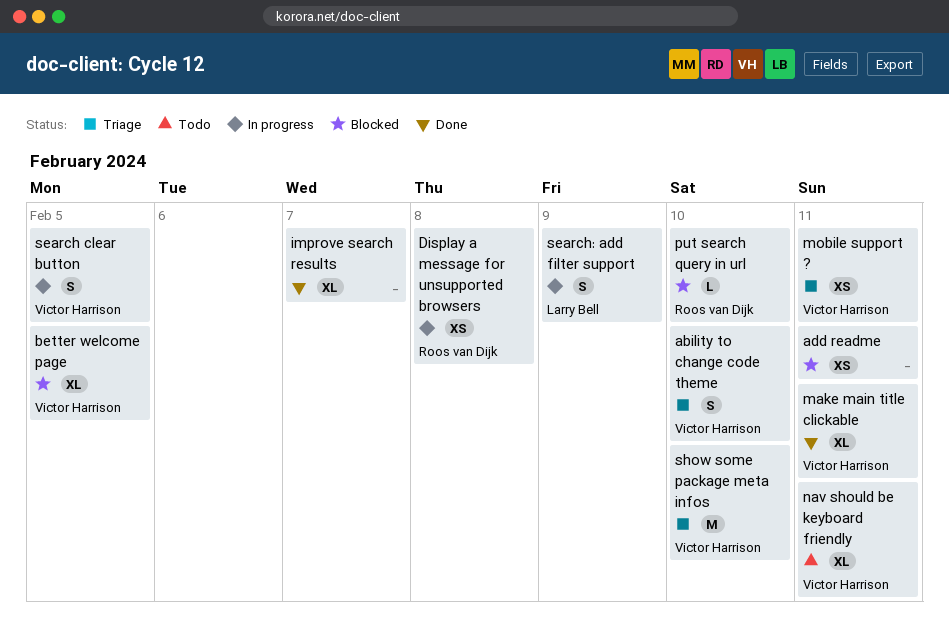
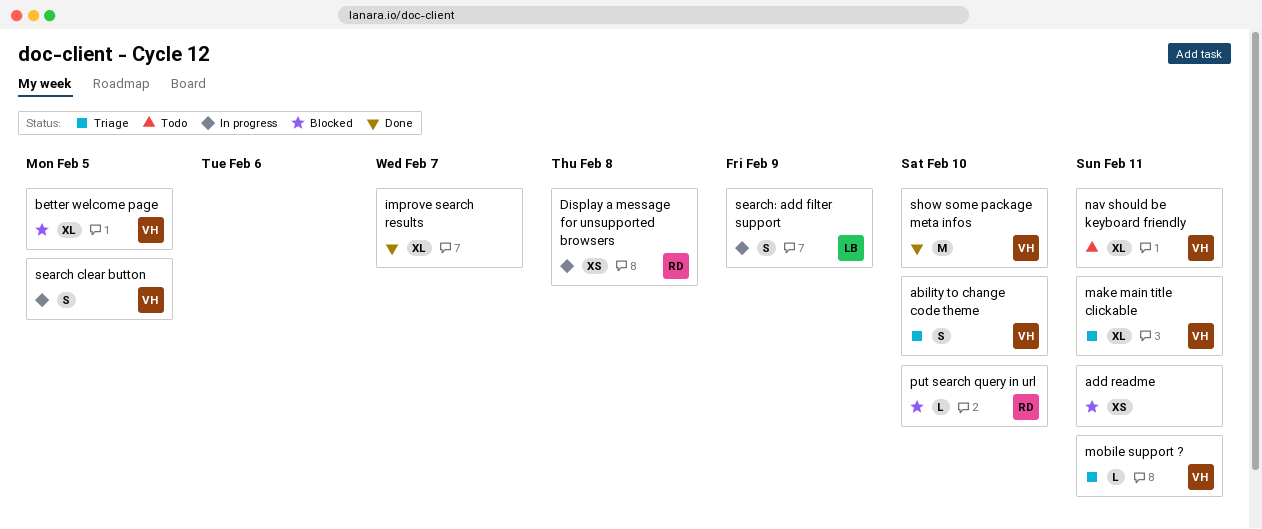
make main title clickable, status: Done -> Triage
mobile support ?, estimate: XS -> L
show some package meta infos, status: Triage -> Done

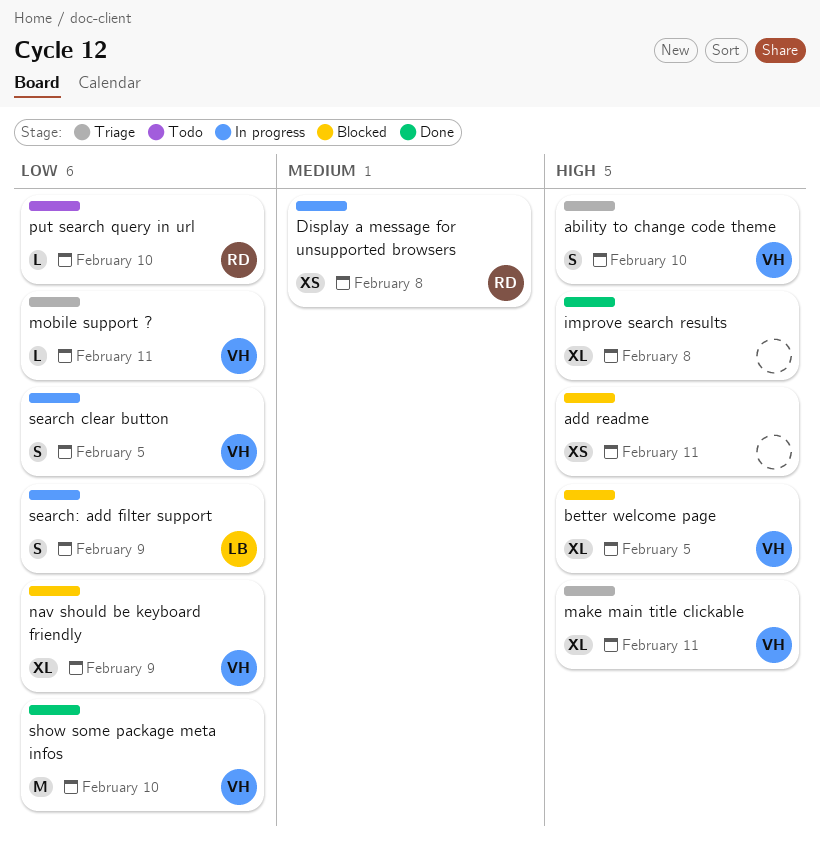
improve search results, due: Feb 7 -> Feb 8
nav should be keyboard friendly, status: Todo -> Blocked
nav should be keyboard friendly, due: Feb 11 -> Feb 9
put search query in url, status: Blocked -> Todo

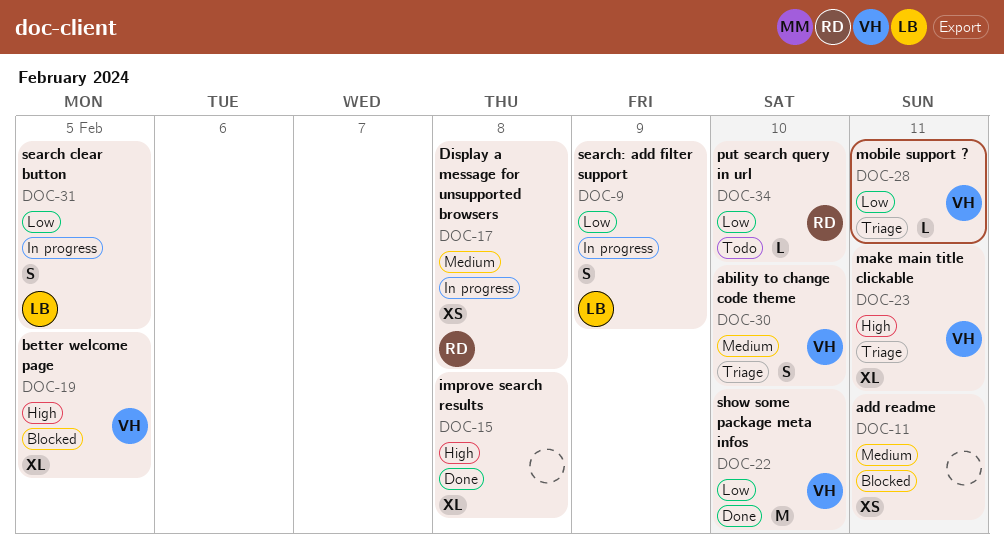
ability to change code theme, priority: High -> Medium
add readme, priority: High -> Medium
nav should be keyboard friendly: present -> none
search clear button, owner: VH -> LB

